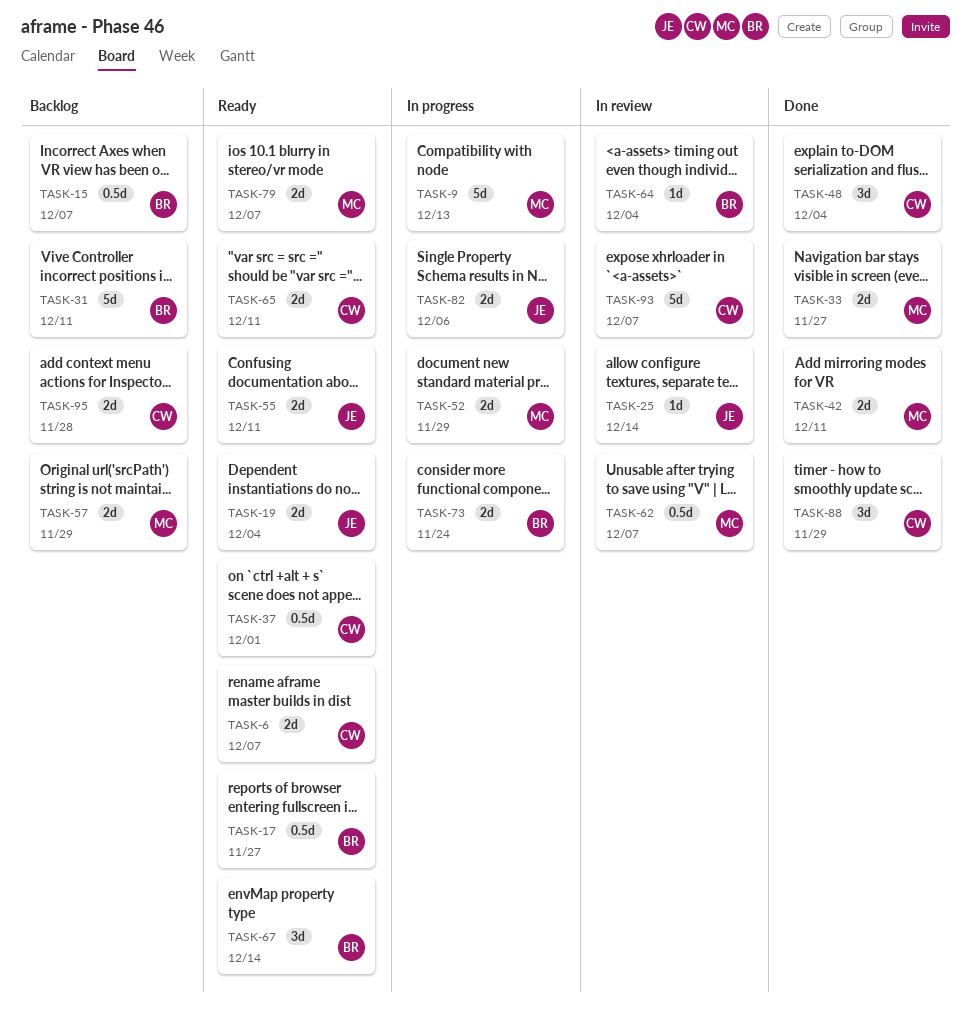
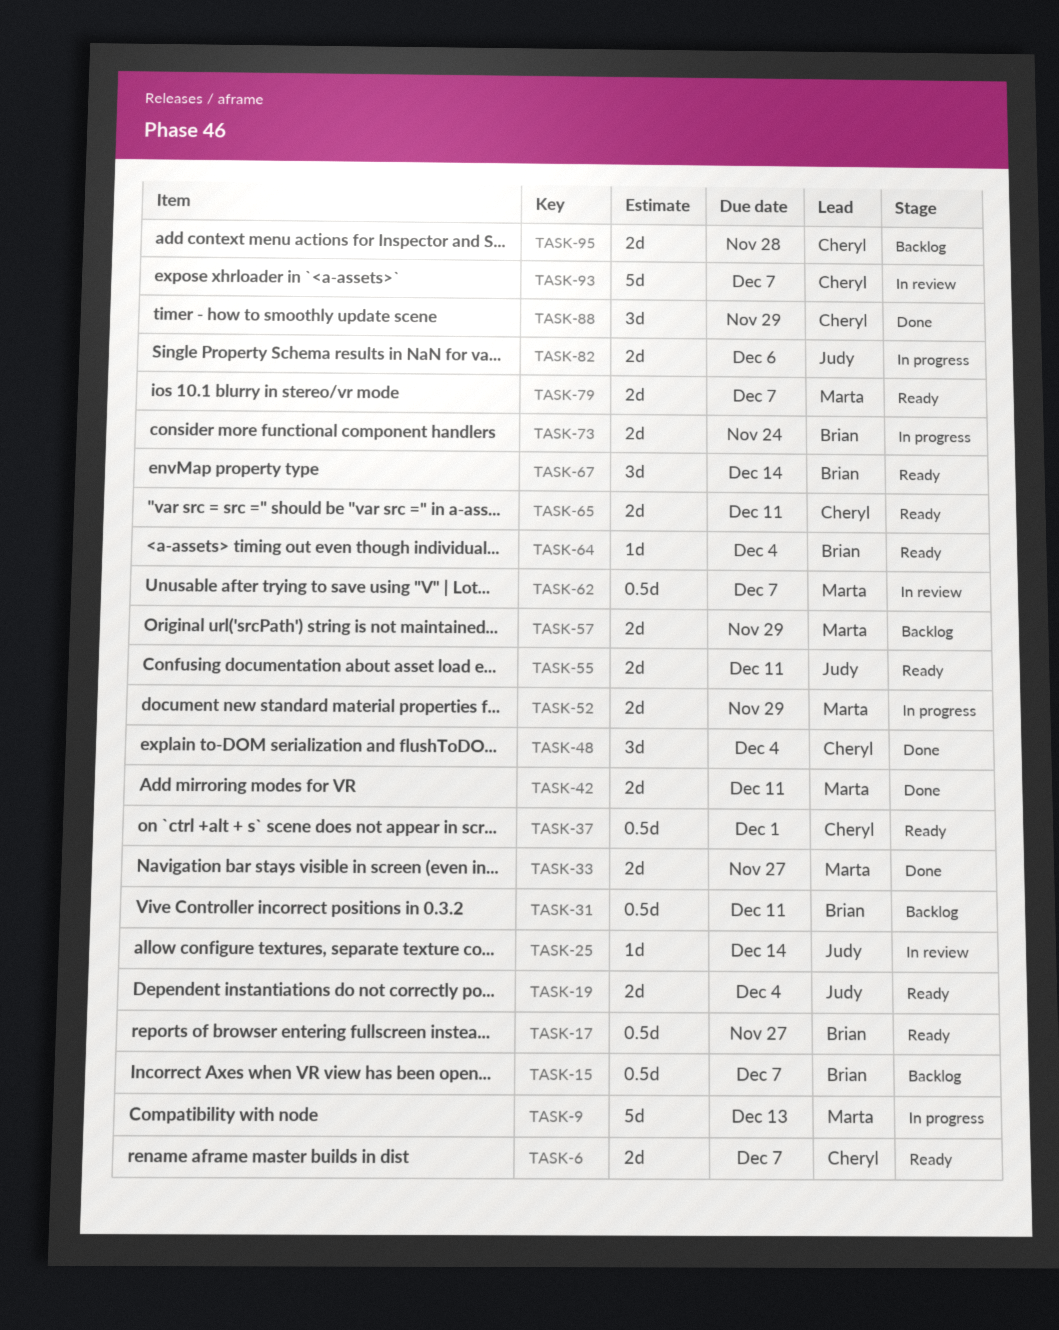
TASK-31, estimate: 5d -> 0.5d
TASK-64, status: In review -> Ready

